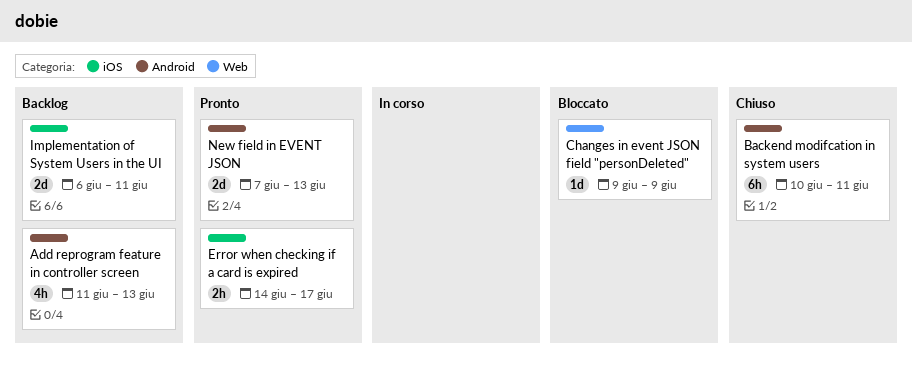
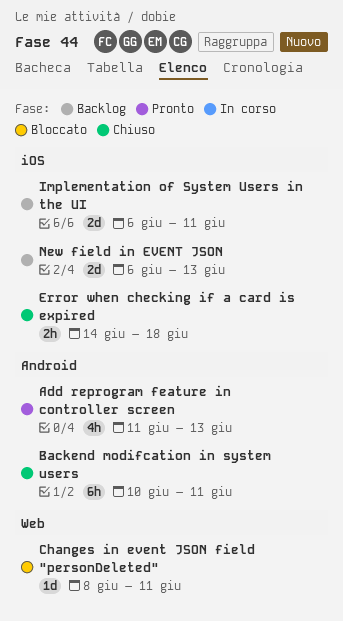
Add reprogram feature in controller screen, status: Backlog -> Pronto
Changes in event JSON field "personDeleted", start: Jun 9 -> Jun 8
Changes in event JSON field "personDeleted", due: Jun 9 -> Jun 11
Error when checking if a card is expired, status: Pronto -> Chiuso
Error when checking if a card is expired, due: Jun 17 -> Jun 18
New field in EVENT JSON, status: Pronto -> Backlog
New field in EVENT JSON, label: Android -> iOS
New field in EVENT JSON, start: Jun 7 -> Jun 6

